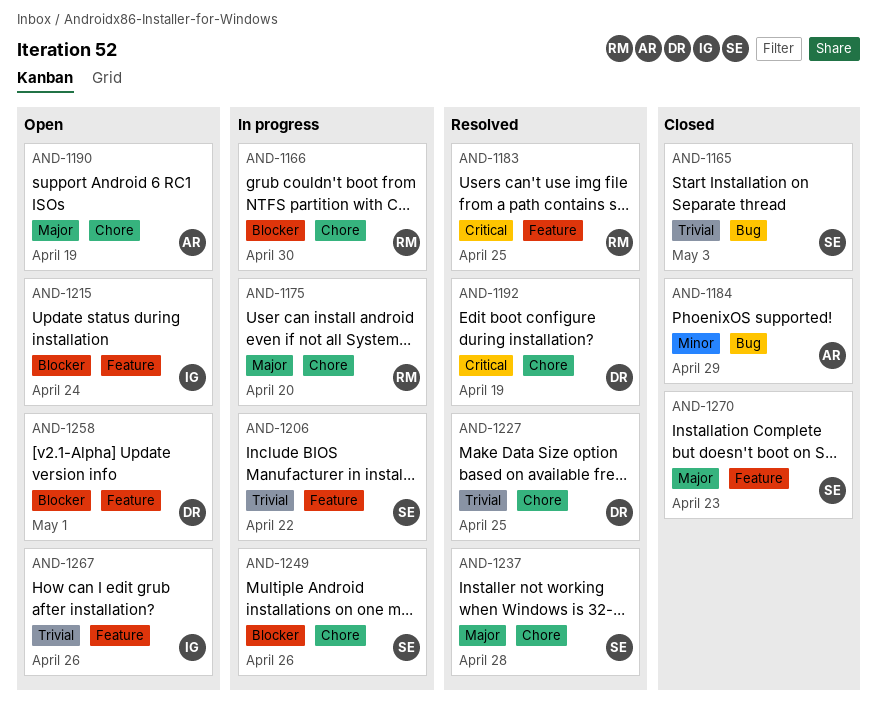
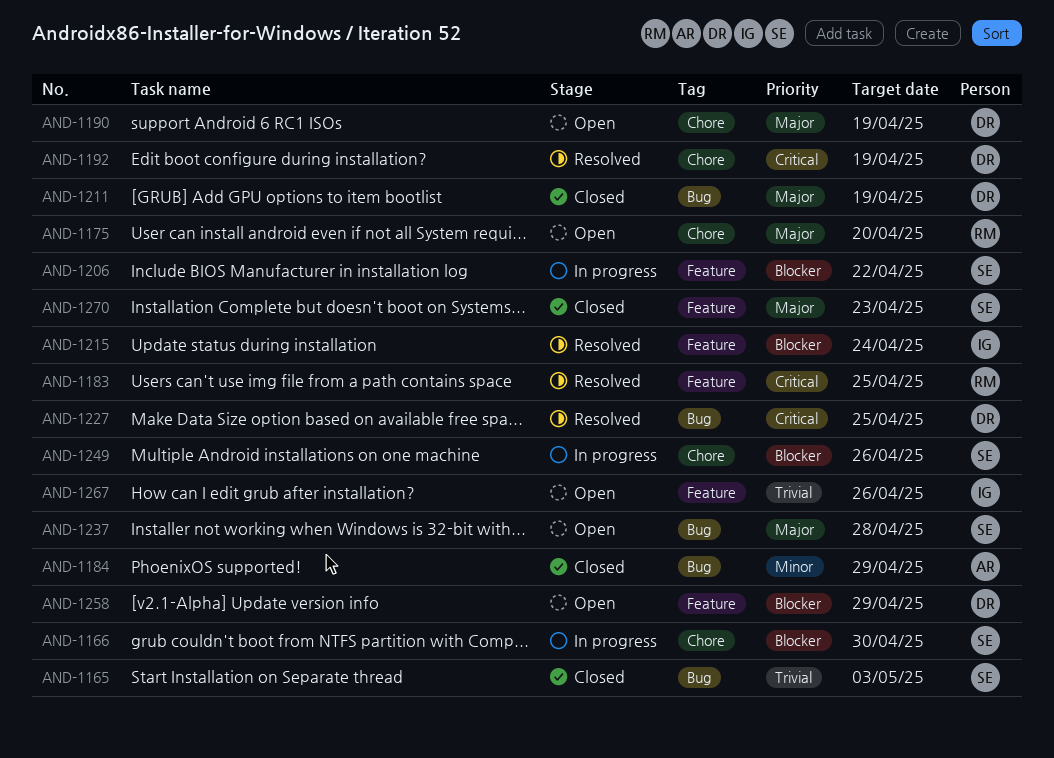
AND-1166, owner: RM -> SE
AND-1175, status: In progress -> Open
AND-1190, owner: AR -> DR
AND-1206, priority: Trivial -> Blocker
AND-1211: none -> present
AND-1215, status: Open -> Resolved
AND-1227, priority: Trivial -> Critical
AND-1227, label: Chore -> Bug
AND-1237, status: Resolved -> Open
AND-1237, label: Chore -> Bug
AND-1258, due: May 1 -> Apr 29

